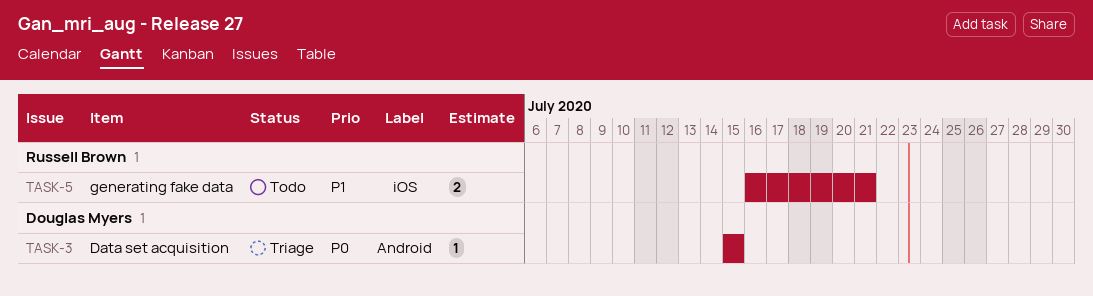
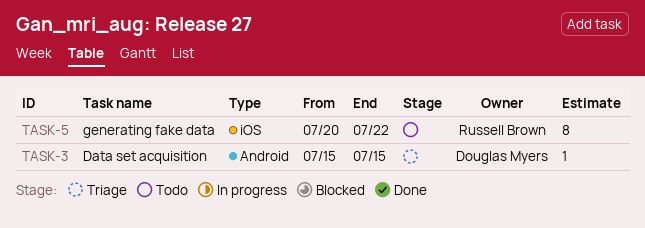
TASK-5, estimate: 2 -> 8
TASK-5, start: Jul 16 -> Jul 20
TASK-5, due: Jul 21 -> Jul 22

